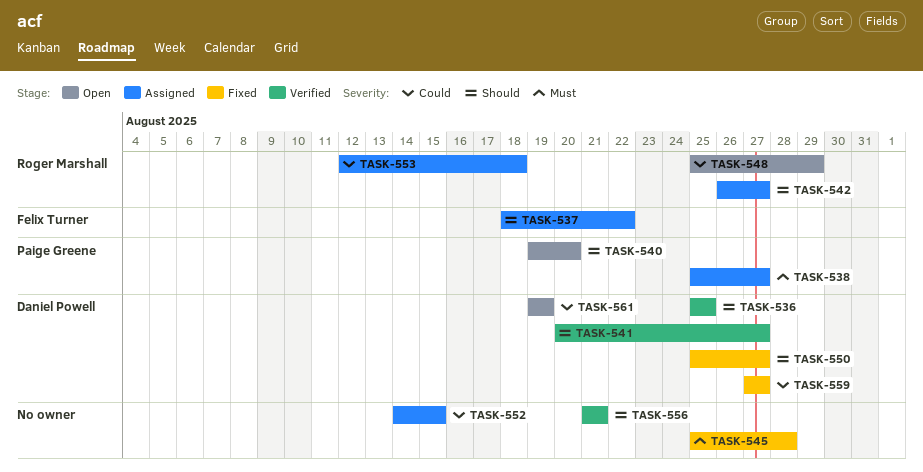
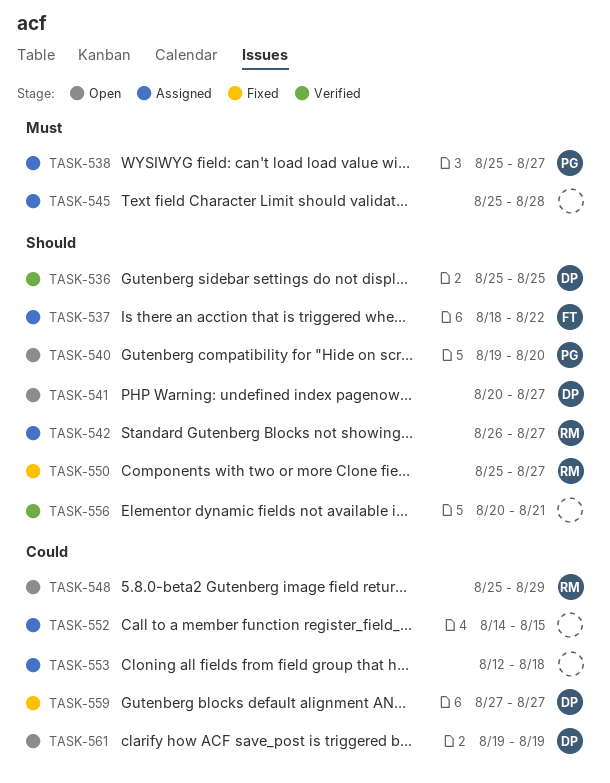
TASK-541, status: Verified -> Open
TASK-545, status: Fixed -> Assigned
TASK-550, owner: Daniel Powell -> Roger Marshall
TASK-553, owner: Roger Marshall -> none
TASK-556, start: Aug 21 -> Aug 20

